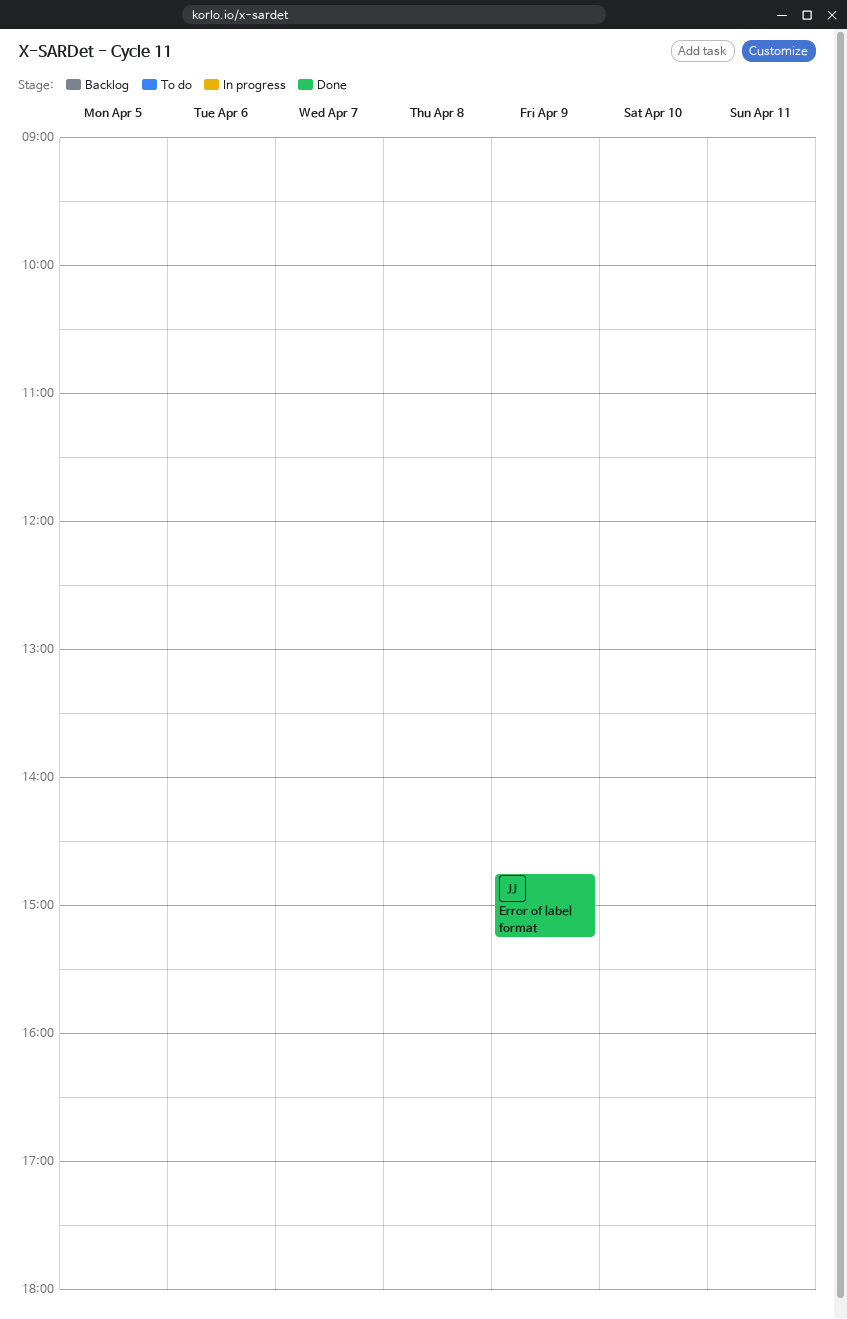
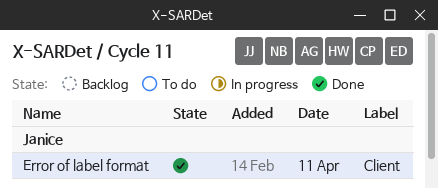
Error of label format, day: Apr 9 -> Apr 11

